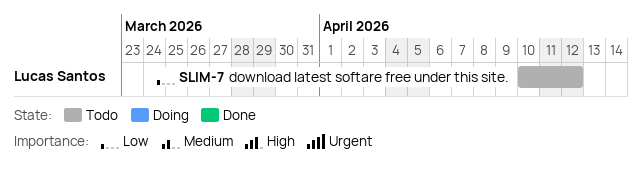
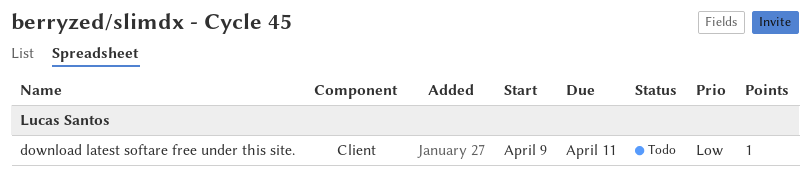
download latest softare free under this site., start: Apr 10 -> Apr 9
download latest softare free under this site., due: Apr 12 -> Apr 11

